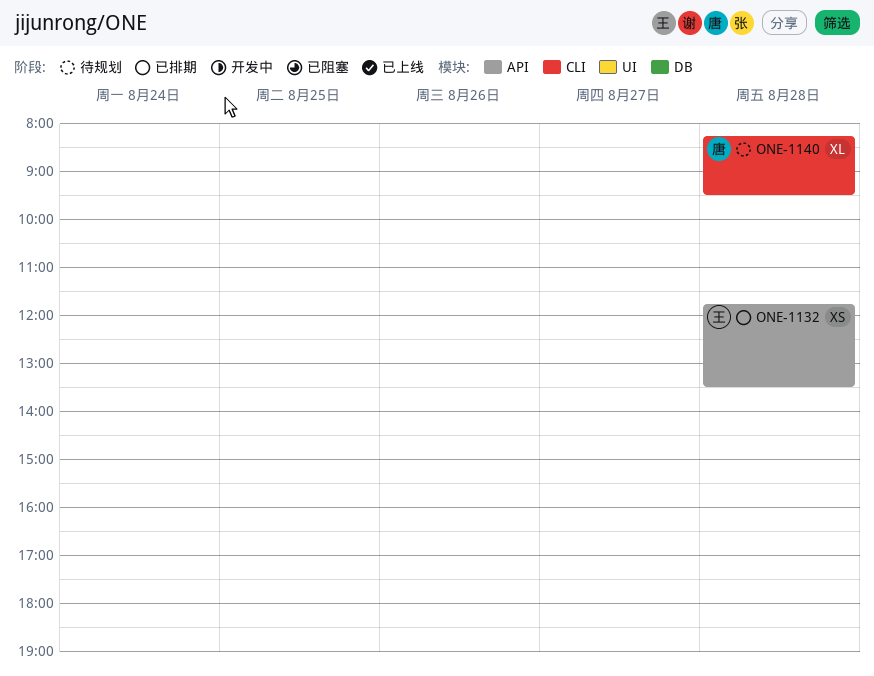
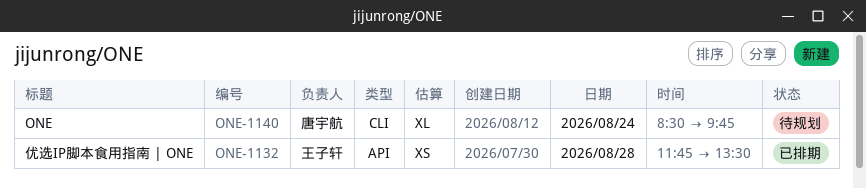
ONE-1140, day: Aug 28 -> Aug 24
ONE-1140, begins: 08:15 -> 08:30
ONE-1140, ends: 09:30 -> 09:45

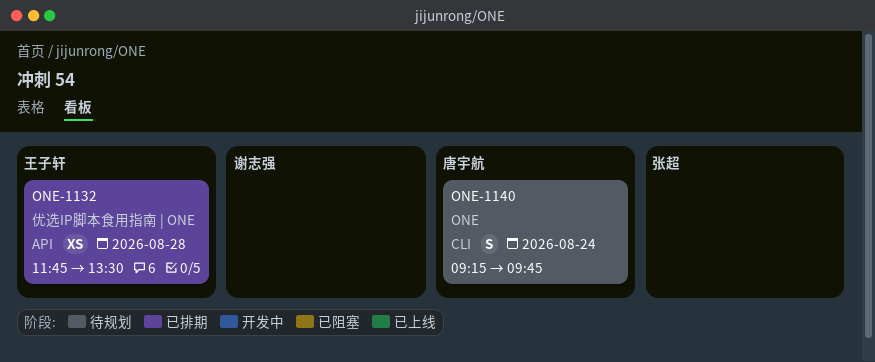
ONE-1140, estimate: XL -> S
ONE-1140, begins: 08:30 -> 09:15

